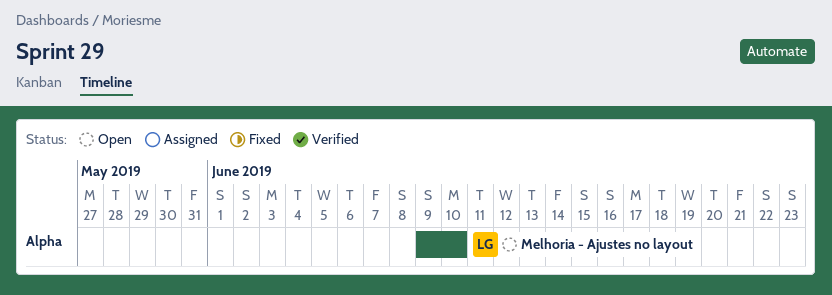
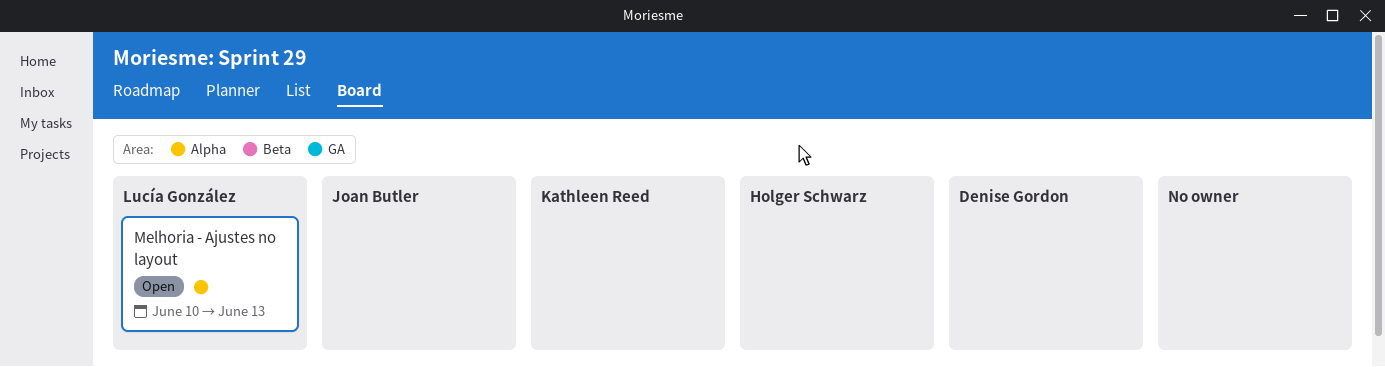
Melhoria - Ajustes no layout, start: Jun 9 -> Jun 10
Melhoria - Ajustes no layout, due: Jun 10 -> Jun 13

